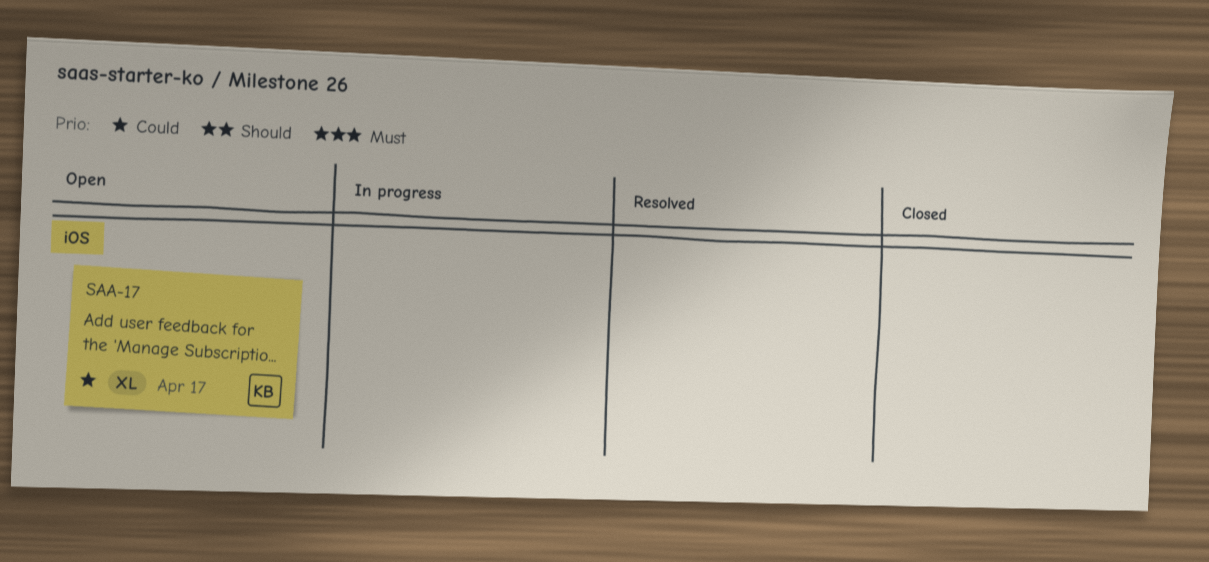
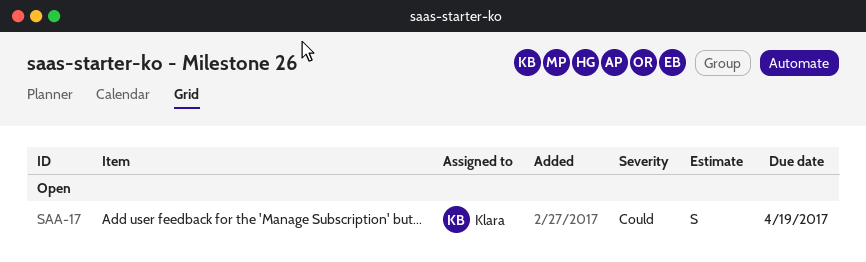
SAA-17, estimate: XL -> S
SAA-17, due: Apr 17 -> Apr 19

